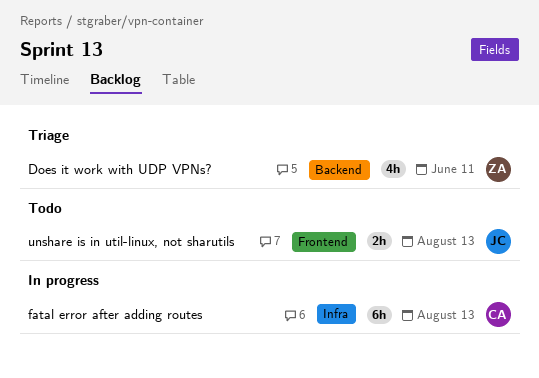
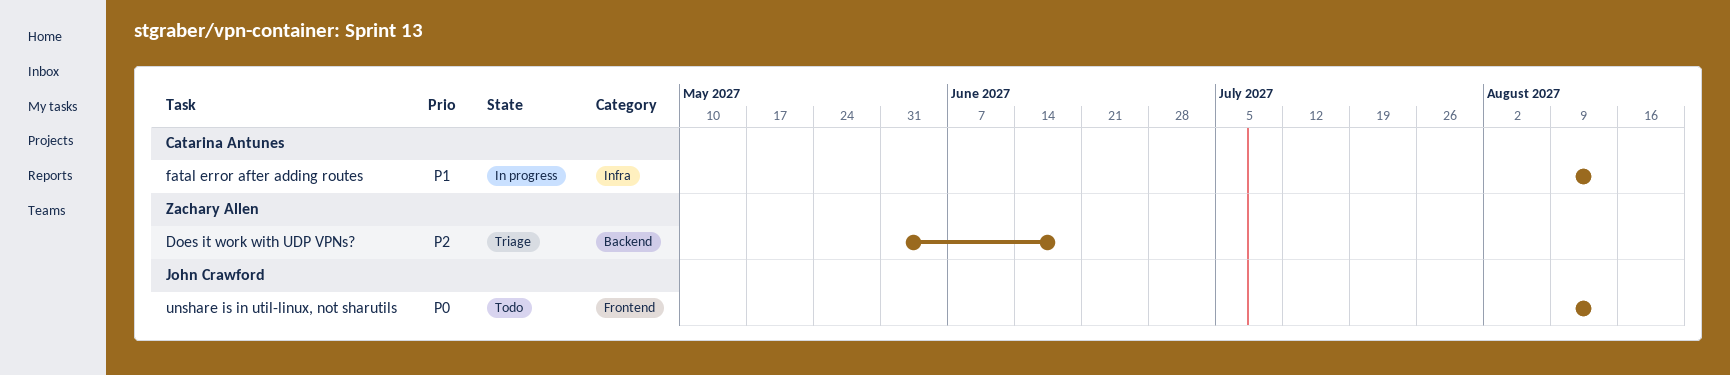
Does it work with UDP VPNs?, due: Jun 11 -> Jun 18

